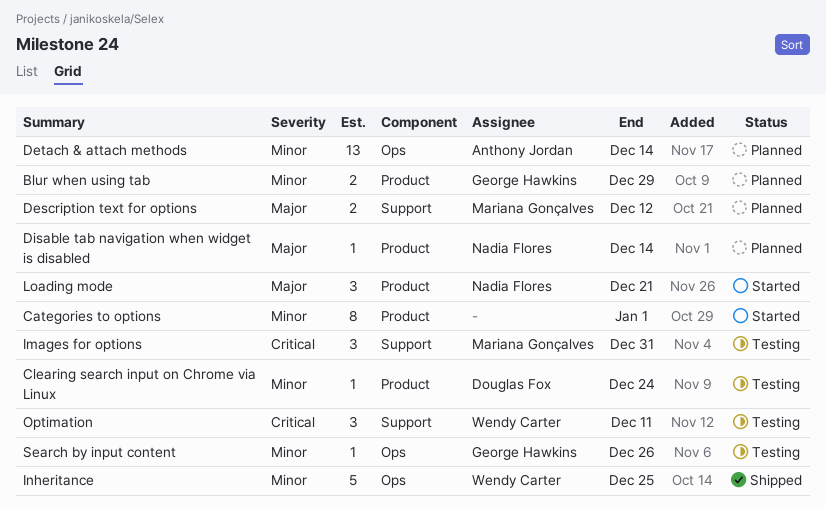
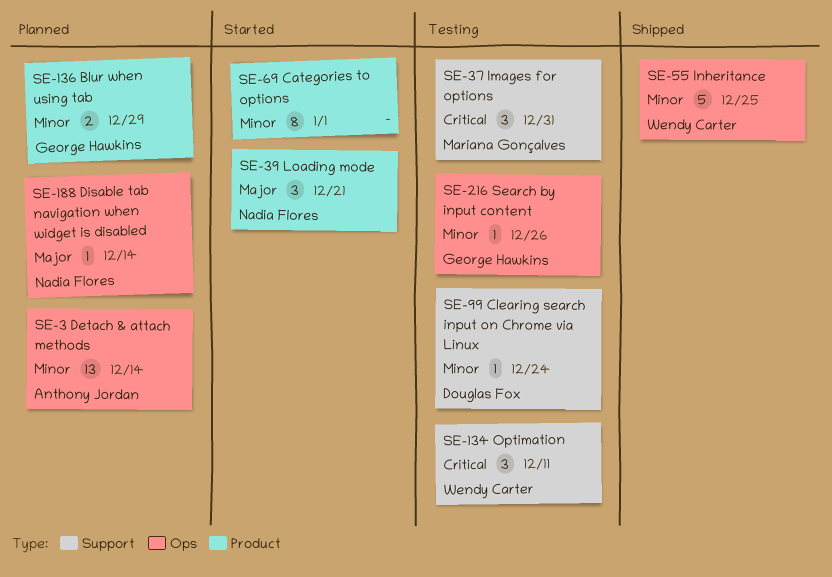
Clearing search input on Chrome via Linux, label: Product -> Support
Description text for options: present -> none
Disable tab navigation when widget is disabled, label: Product -> Ops

